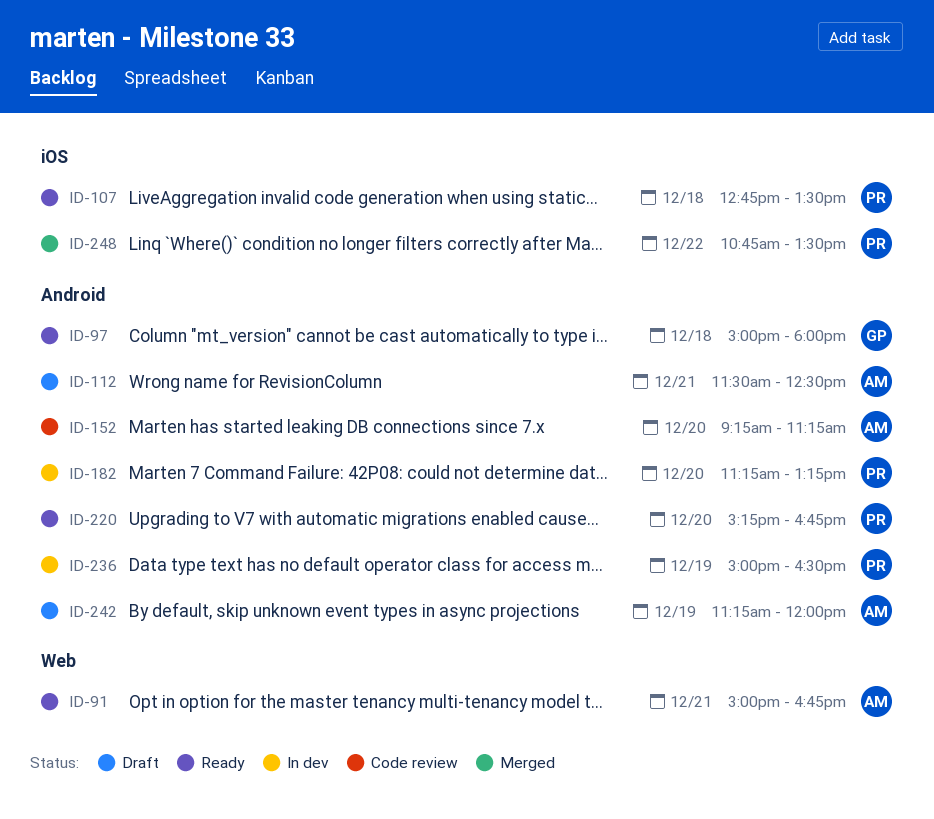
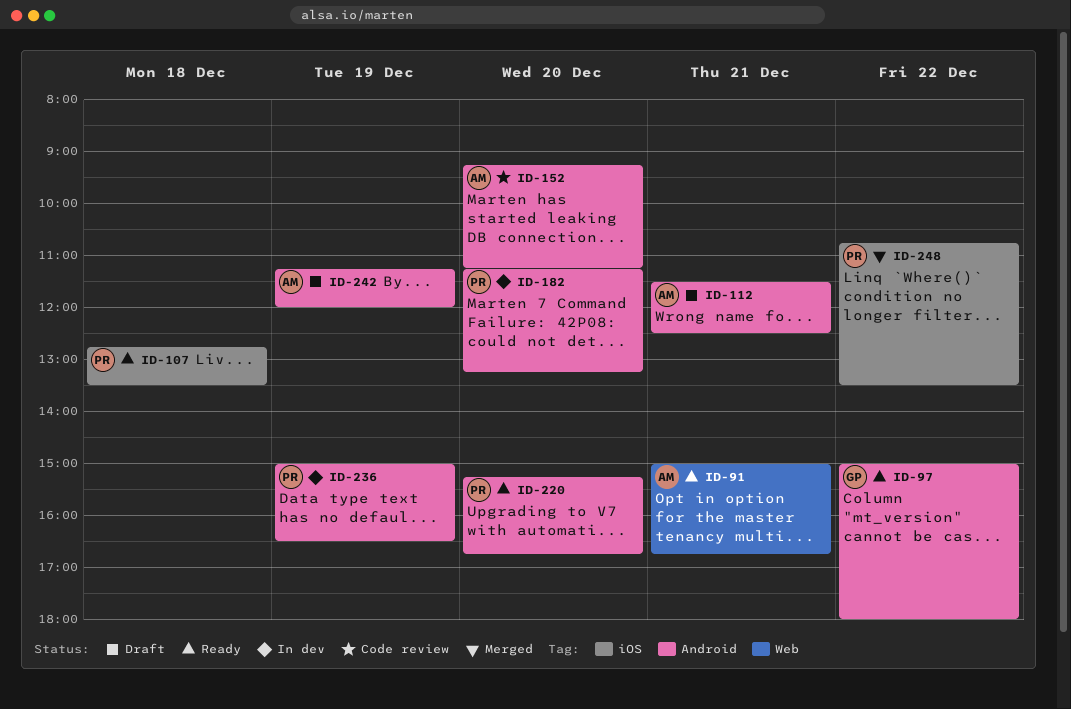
ID-97, day: Dec 18 -> Dec 22

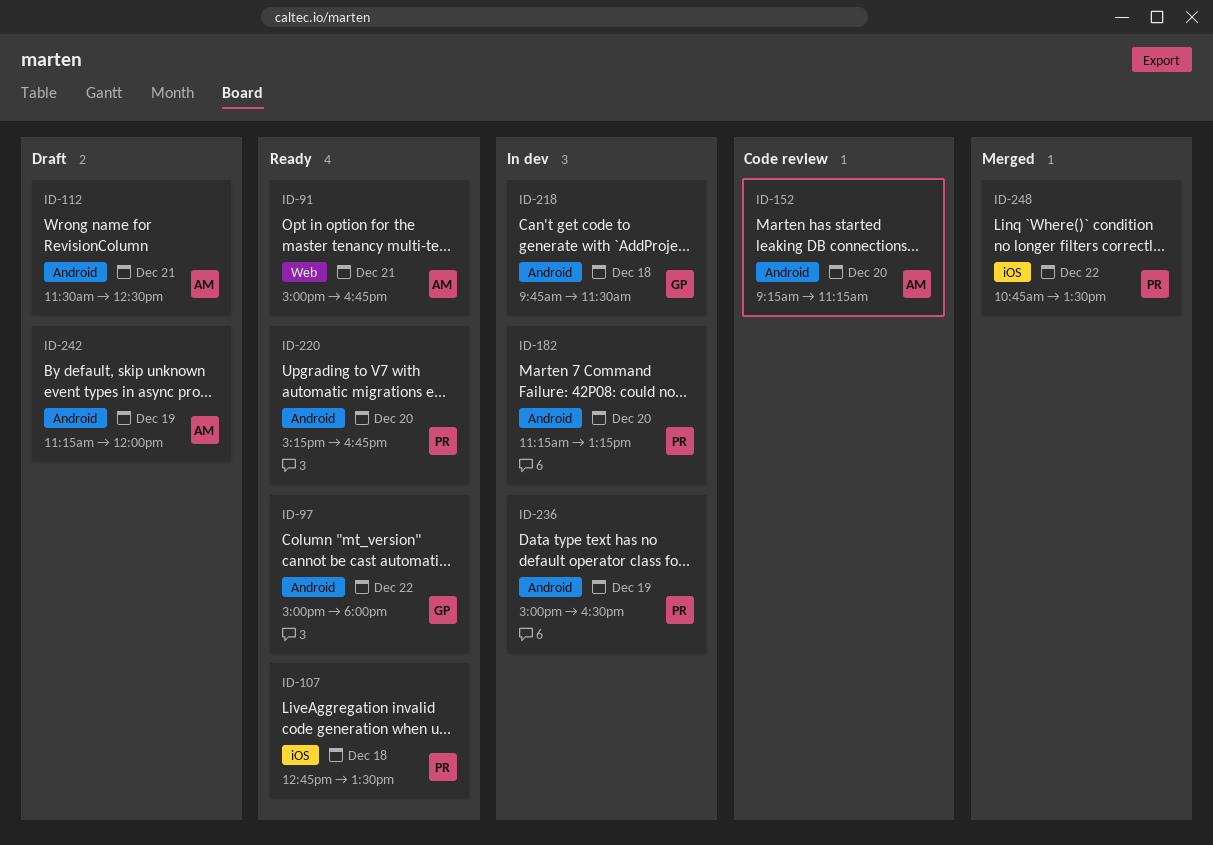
ID-218: none -> present

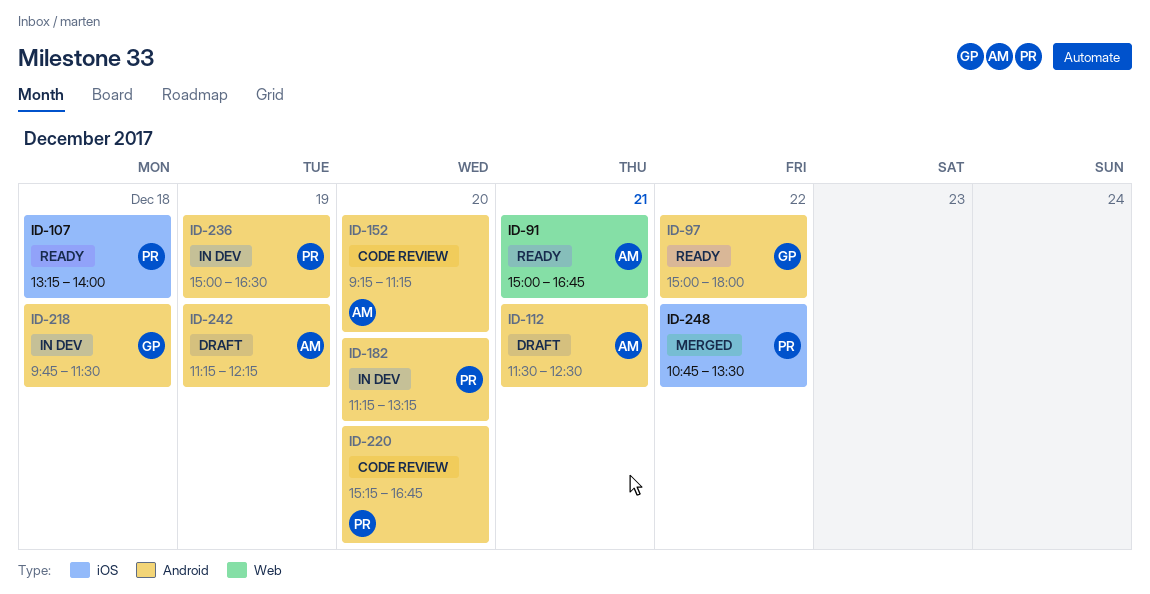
ID-107, begins: 12:45 -> 13:15
ID-107, ends: 13:30 -> 14:00
ID-220, status: Ready -> Code review
ID-242, ends: 12:00 -> 12:15

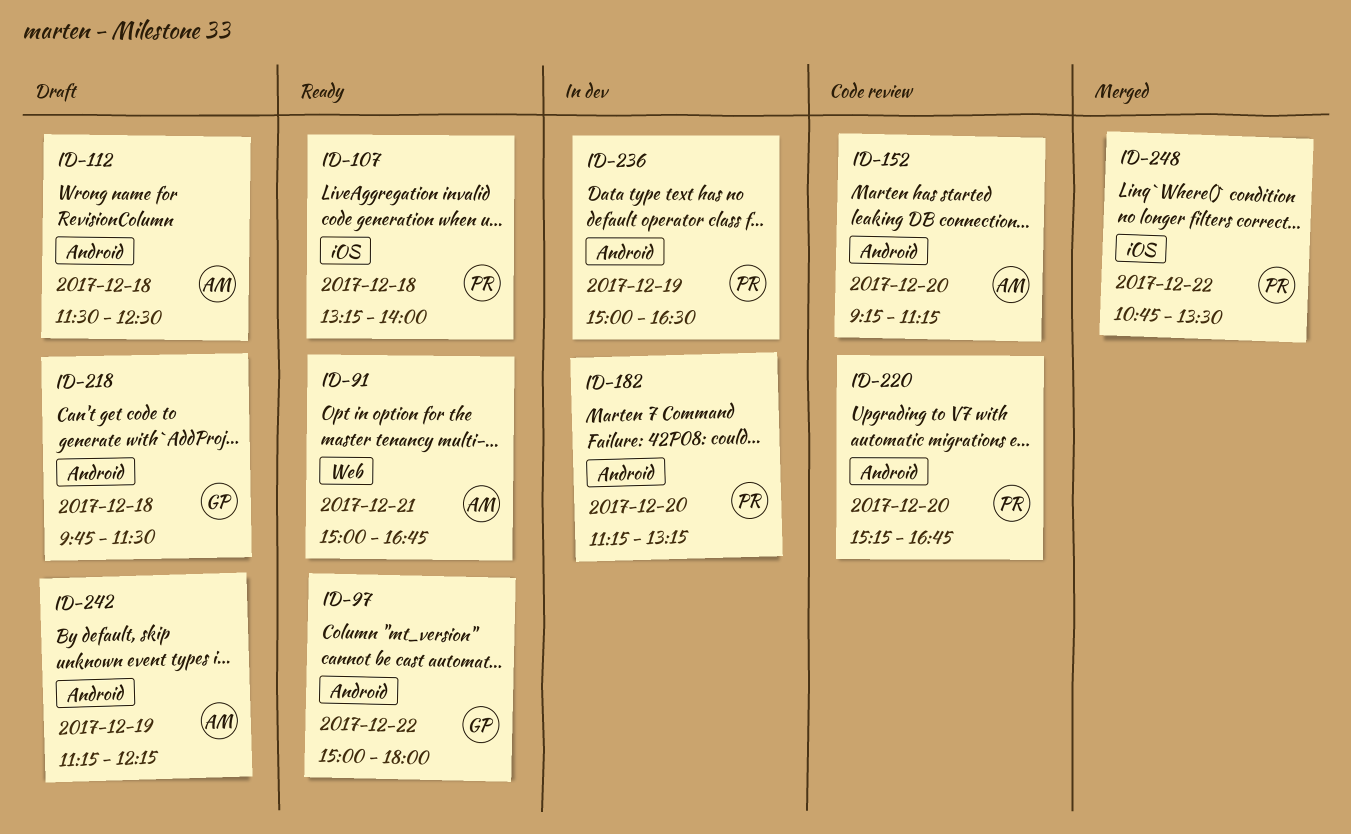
ID-112, day: Dec 21 -> Dec 18
ID-218, status: In dev -> Draft

